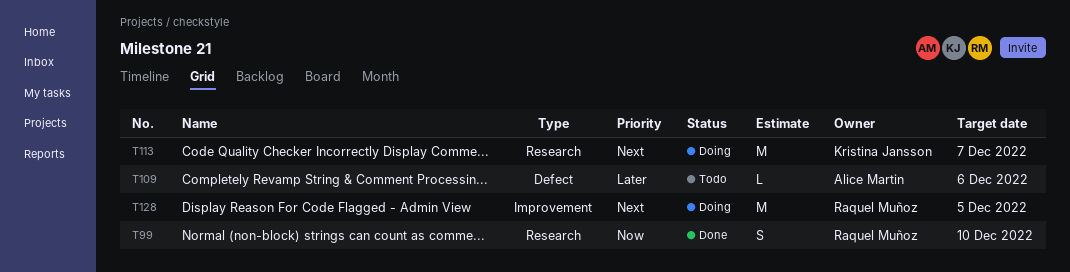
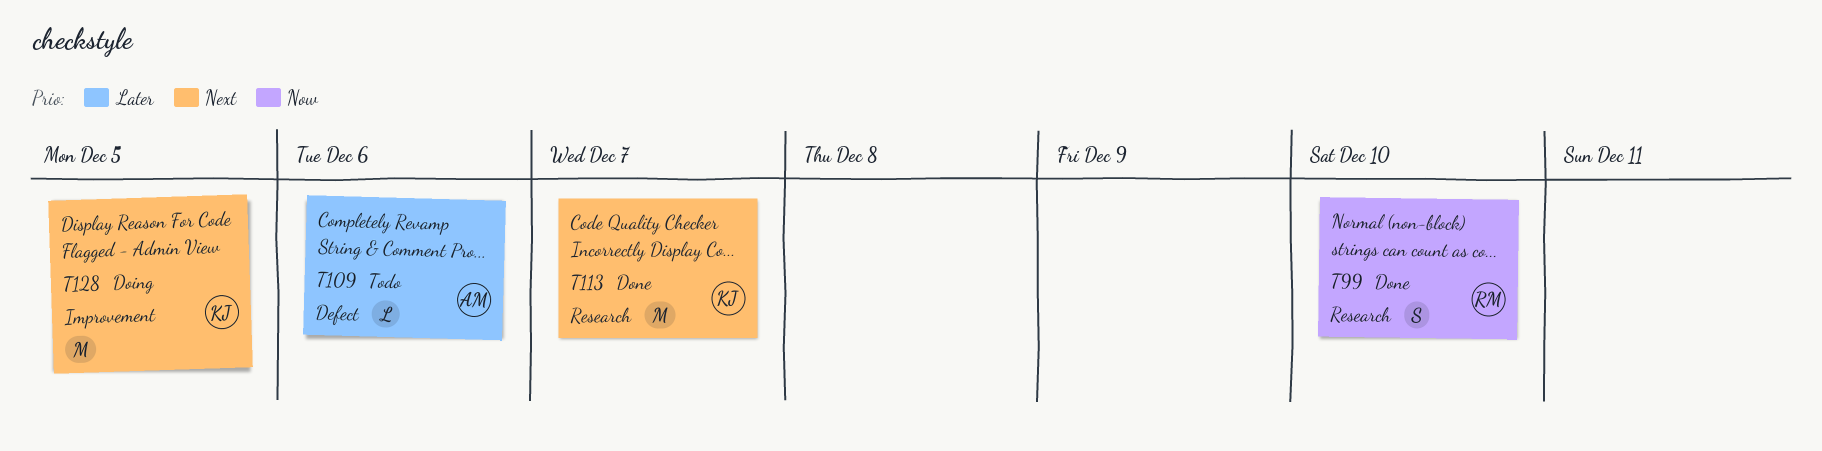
T113, status: Doing -> Done
T128, owner: Raquel Muñoz -> Kristina Jansson

